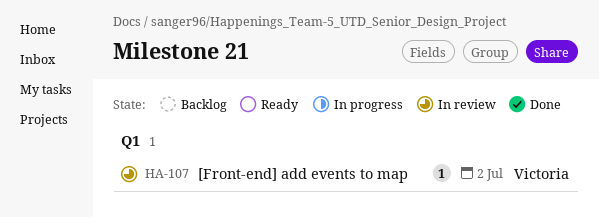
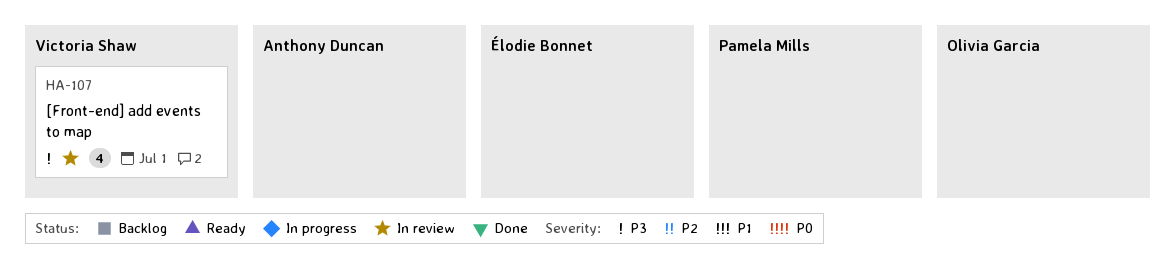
HA-107, estimate: 1 -> 4
HA-107, due: Jul 2 -> Jul 1

